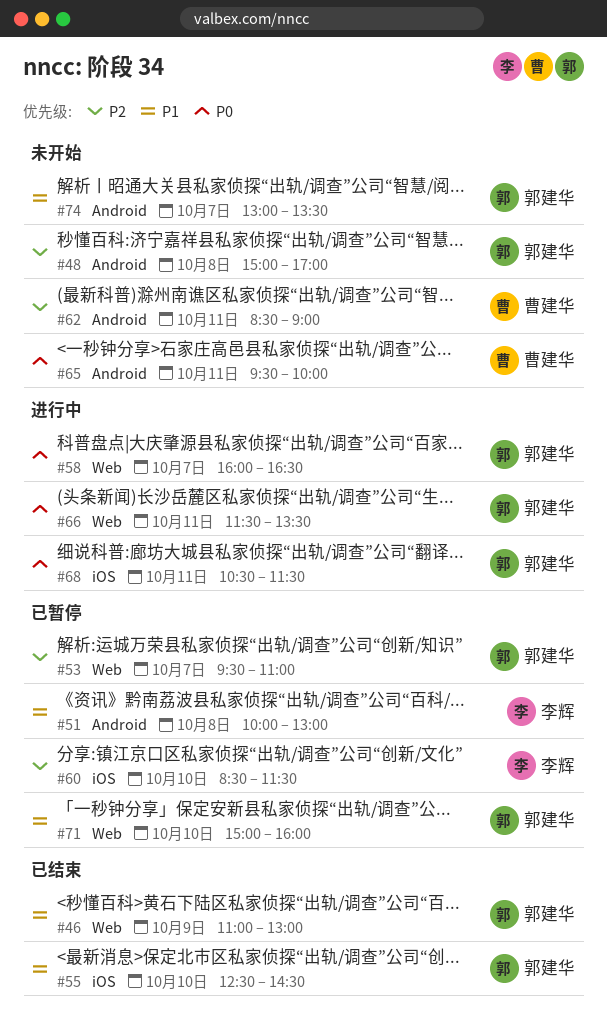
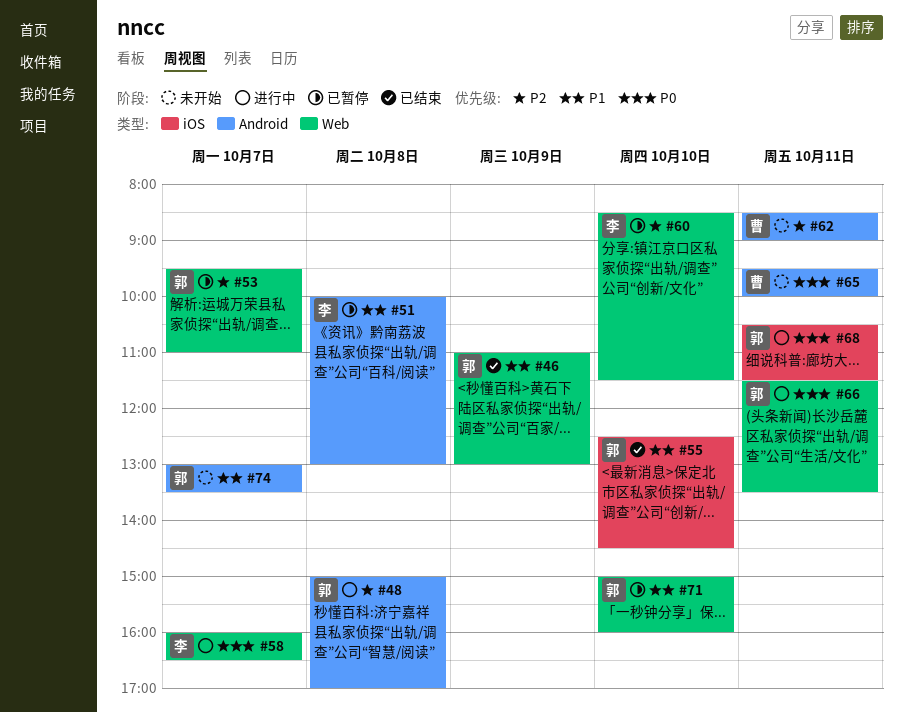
#48, status: 未开始 -> 进行中
#58, owner: 郭建华 -> 李辉
#60, label: iOS -> Web

